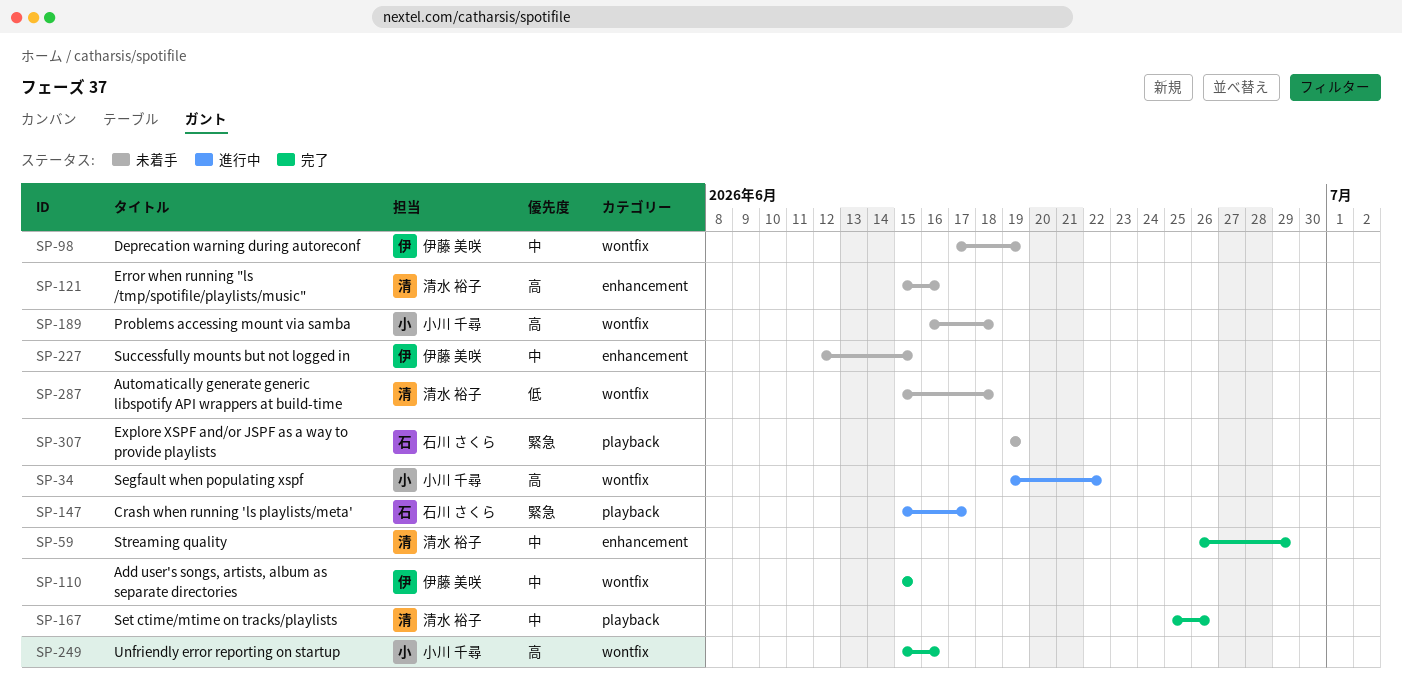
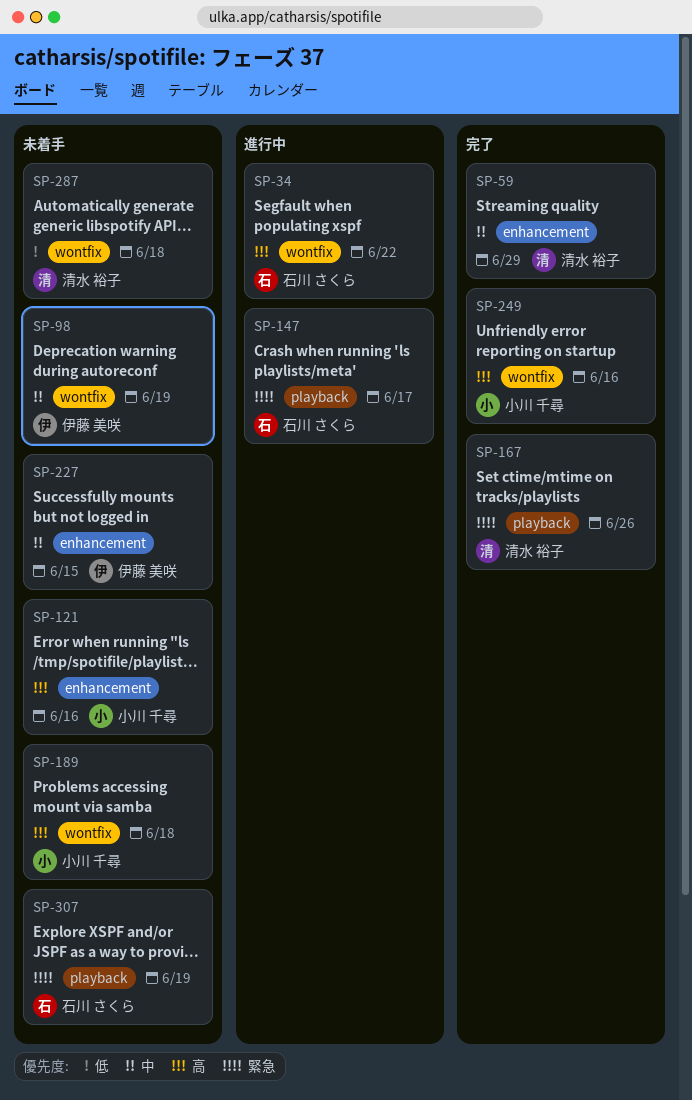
SP-34, owner: 小川 千尋 -> 石川 さくら
SP-110: present -> none
SP-121, owner: 清水 裕子 -> 小川 千尋
SP-167, priority: 中 -> 緊急

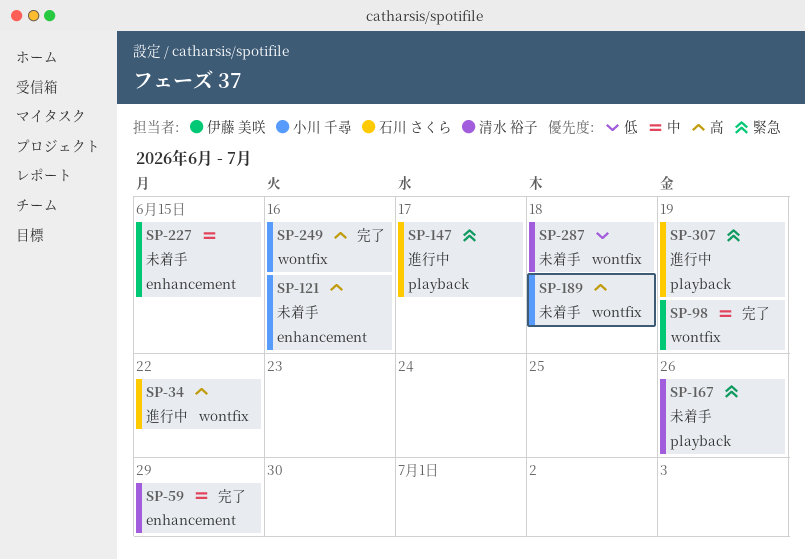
SP-98, status: 未着手 -> 完了
SP-167, status: 完了 -> 未着手
SP-307, status: 未着手 -> 進行中

